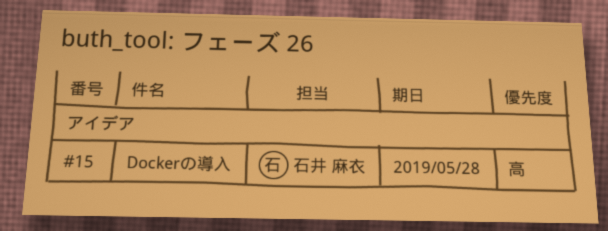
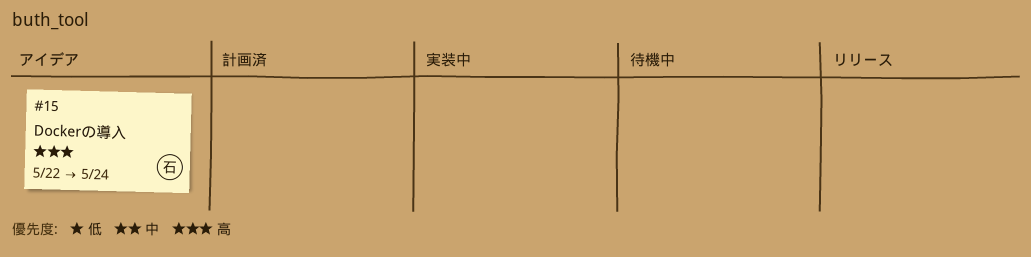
#15, due: May 28 -> May 24

